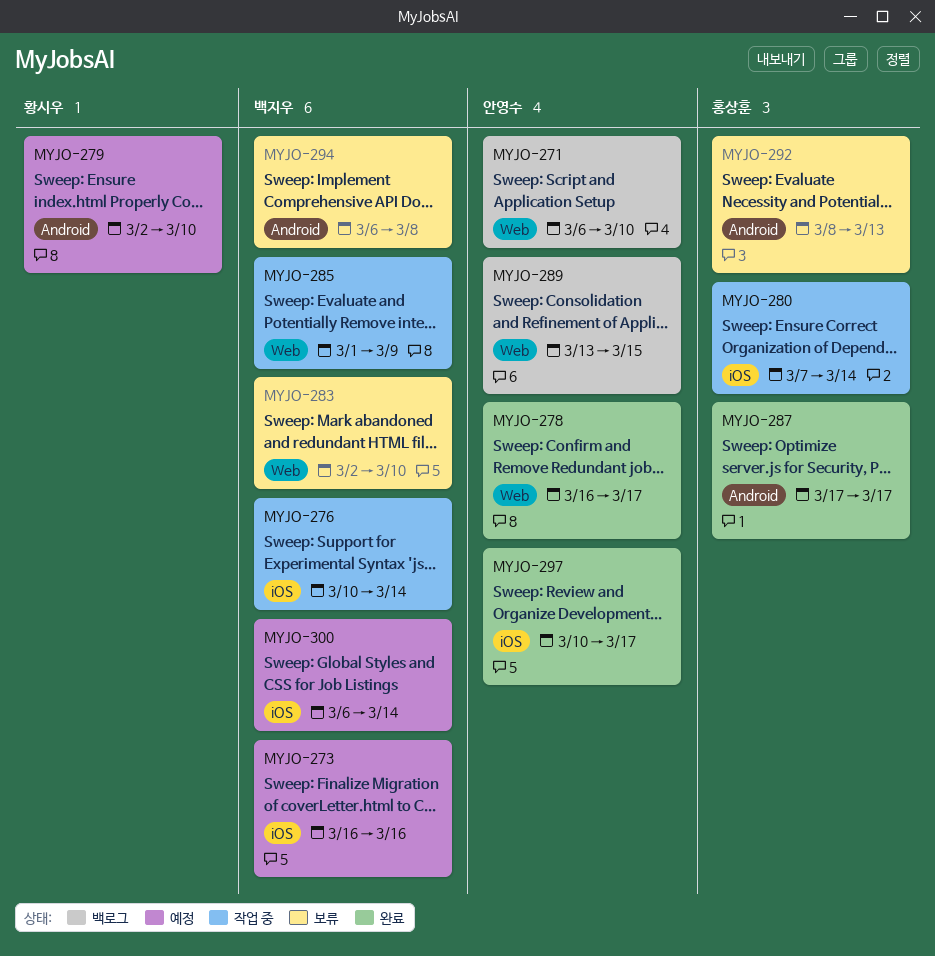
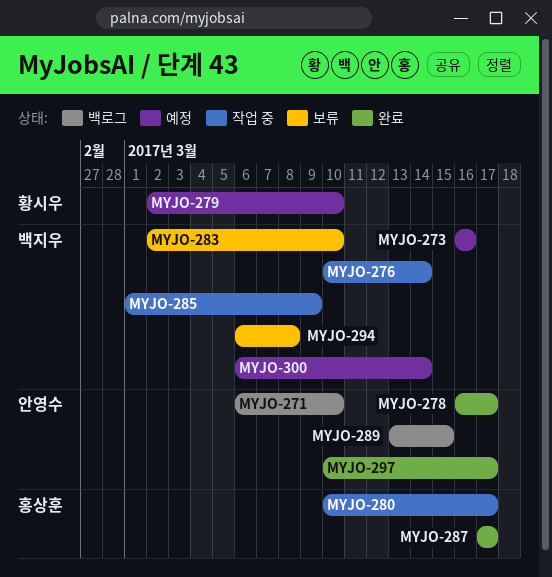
MYJO-280, start: Mar 7 -> Mar 10
MYJO-280, due: Mar 14 -> Mar 17
MYJO-292: present -> none

